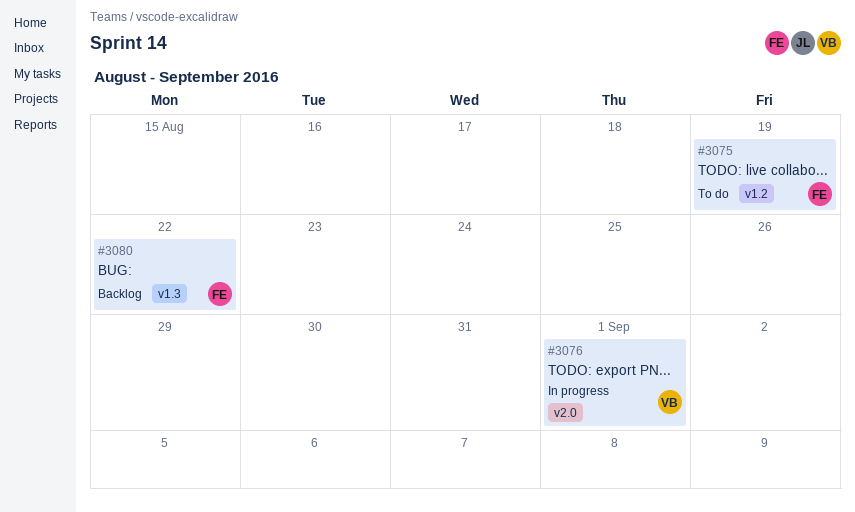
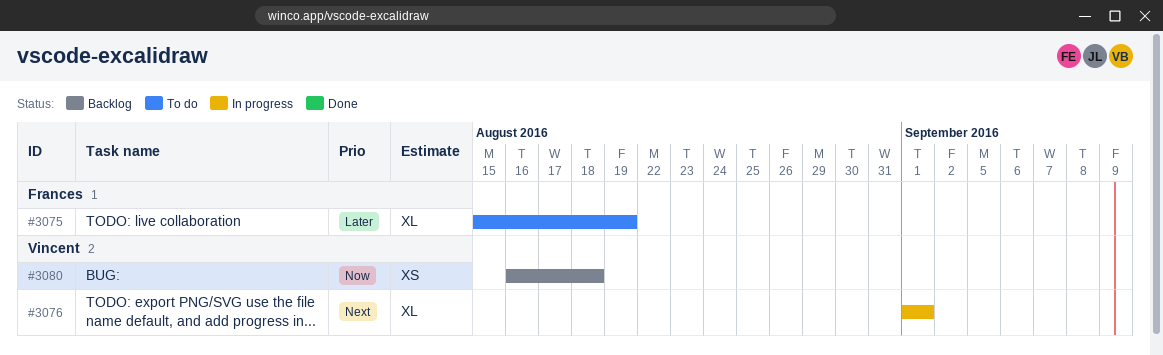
#3080, owner: Frances -> Vincent
#3080, due: Aug 22 -> Aug 18

